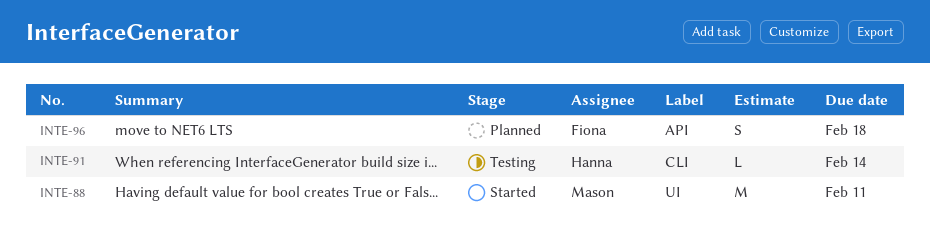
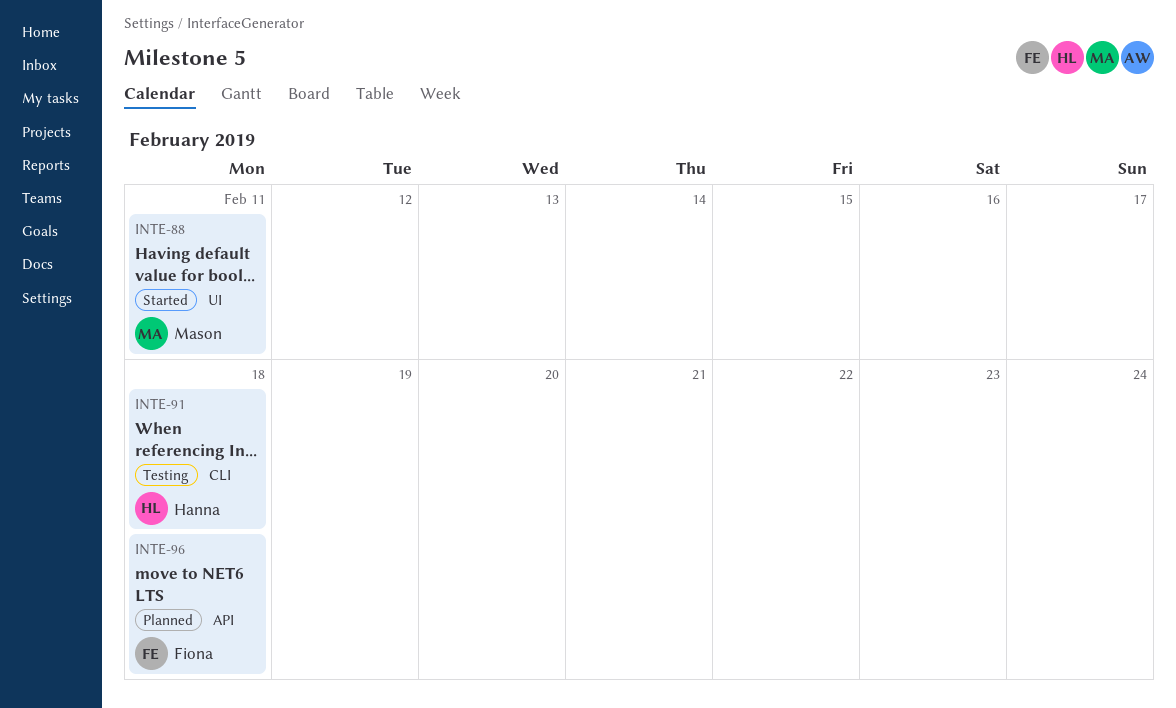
INTE-91, due: Feb 14 -> Feb 18

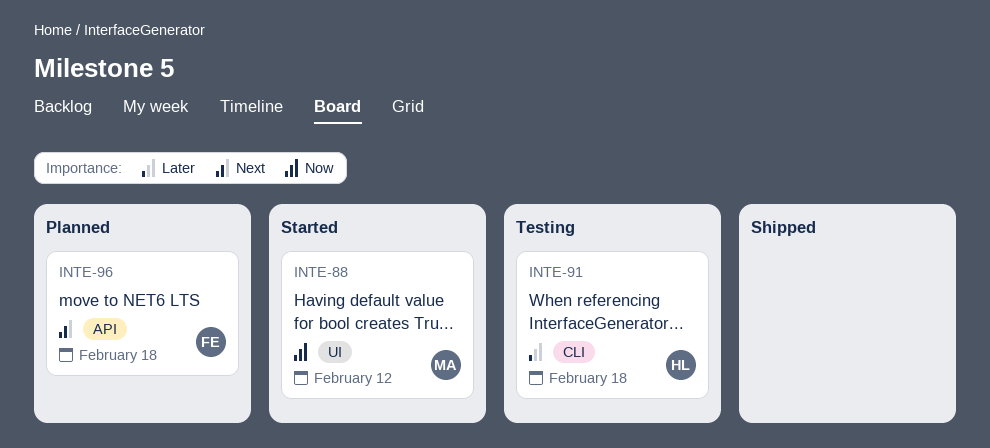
INTE-88, due: Feb 11 -> Feb 12

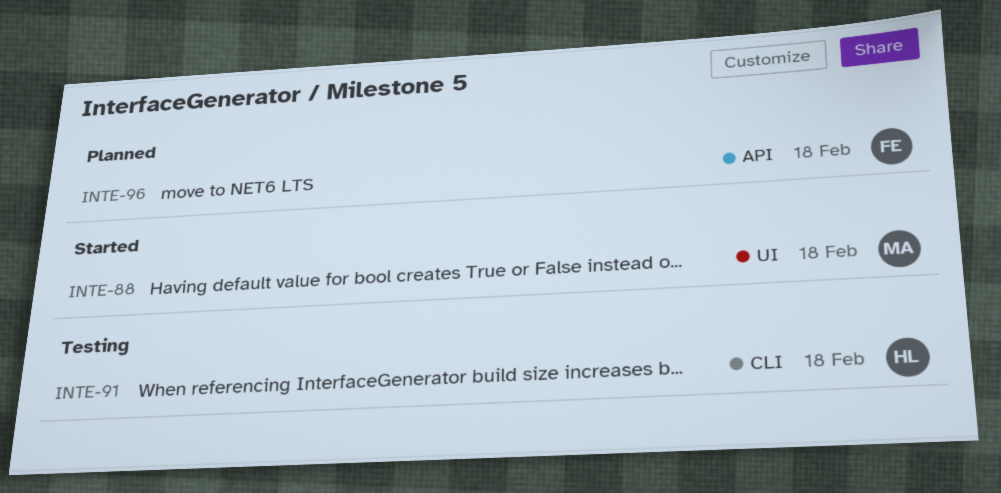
INTE-88, due: Feb 12 -> Feb 18

